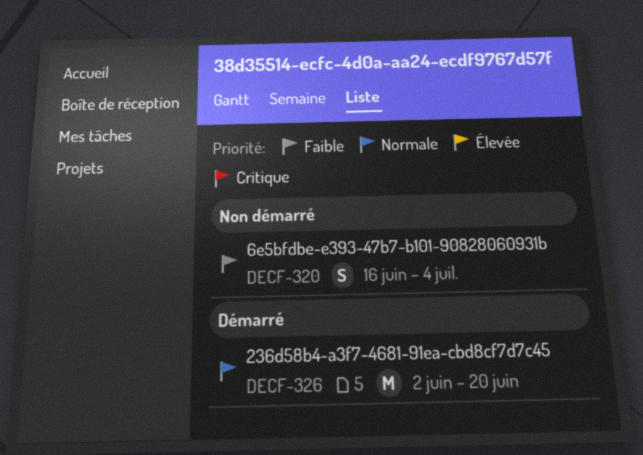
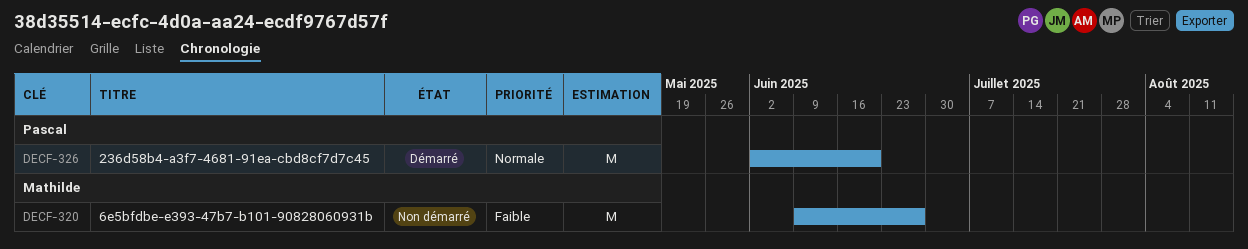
DECF-320, estimate: S -> M
DECF-320, start: Jun 16 -> Jun 9
DECF-320, due: Jul 4 -> Jun 27

